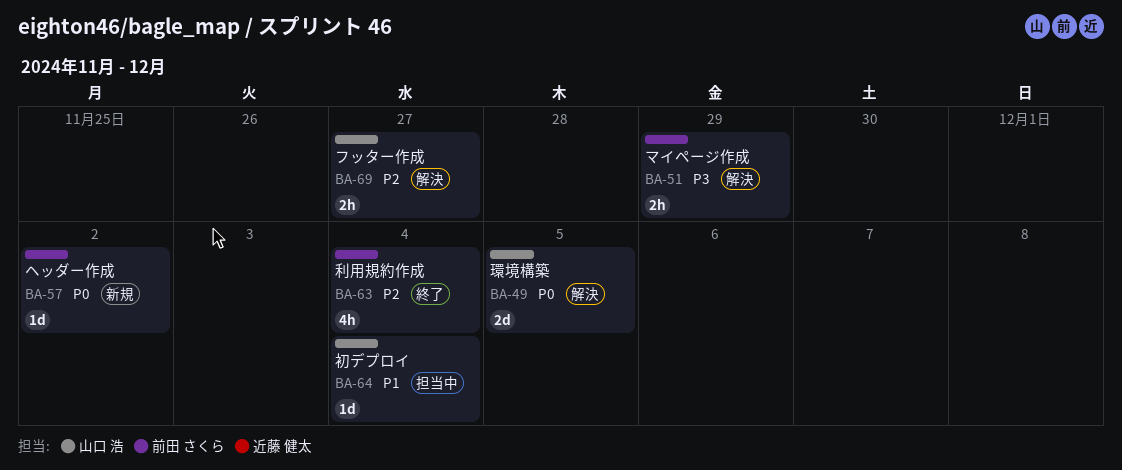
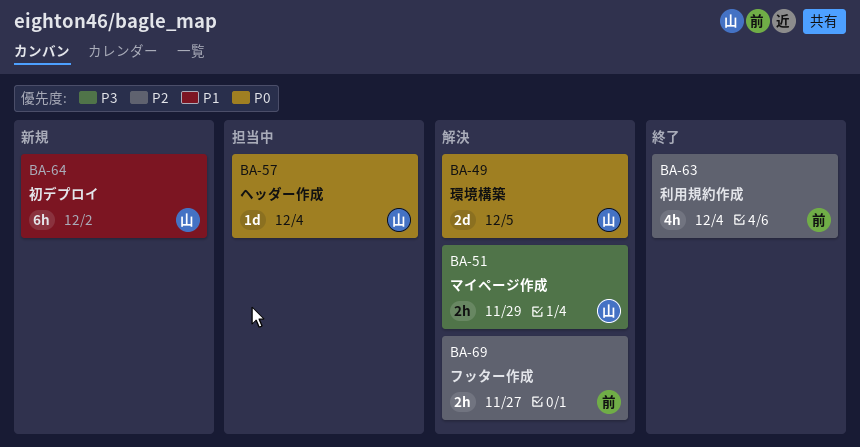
BA-51, owner: 前田 さくら -> 山口 浩
BA-57, status: 新規 -> 担当中
BA-57, owner: 前田 さくら -> 山口 浩
BA-57, due: Dec 2 -> Dec 4
BA-64, status: 担当中 -> 新規
BA-64, estimate: 1d -> 6h
BA-64, due: Dec 4 -> Dec 2
BA-69, owner: 山口 浩 -> 前田 さくら

